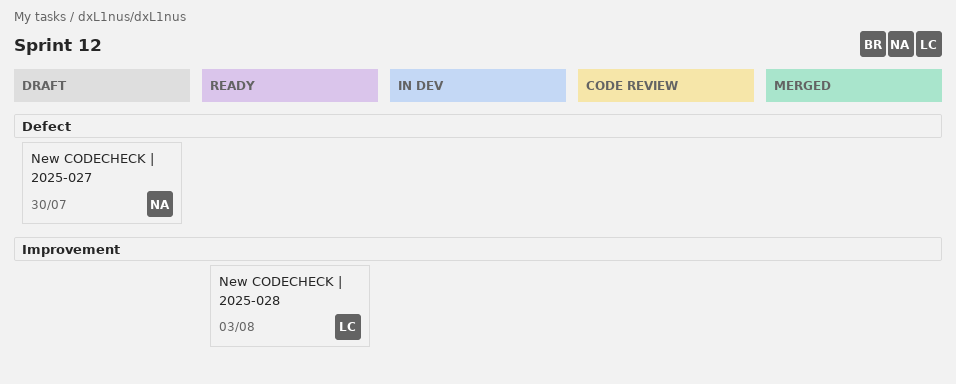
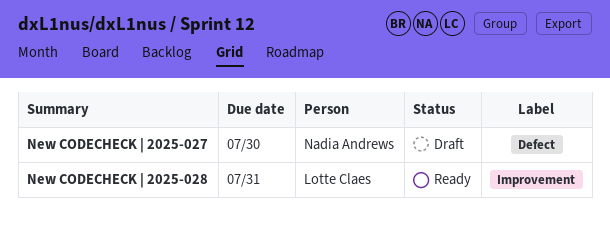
New CODECHECK | 2025-028, due: Aug 3 -> Jul 31

